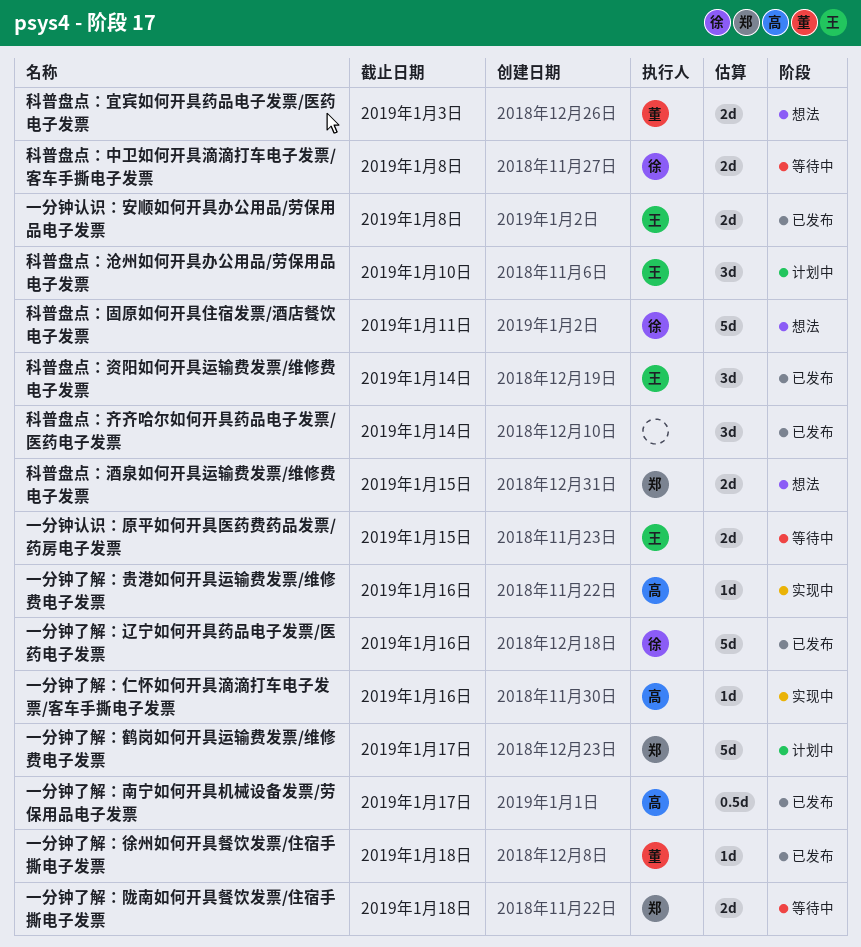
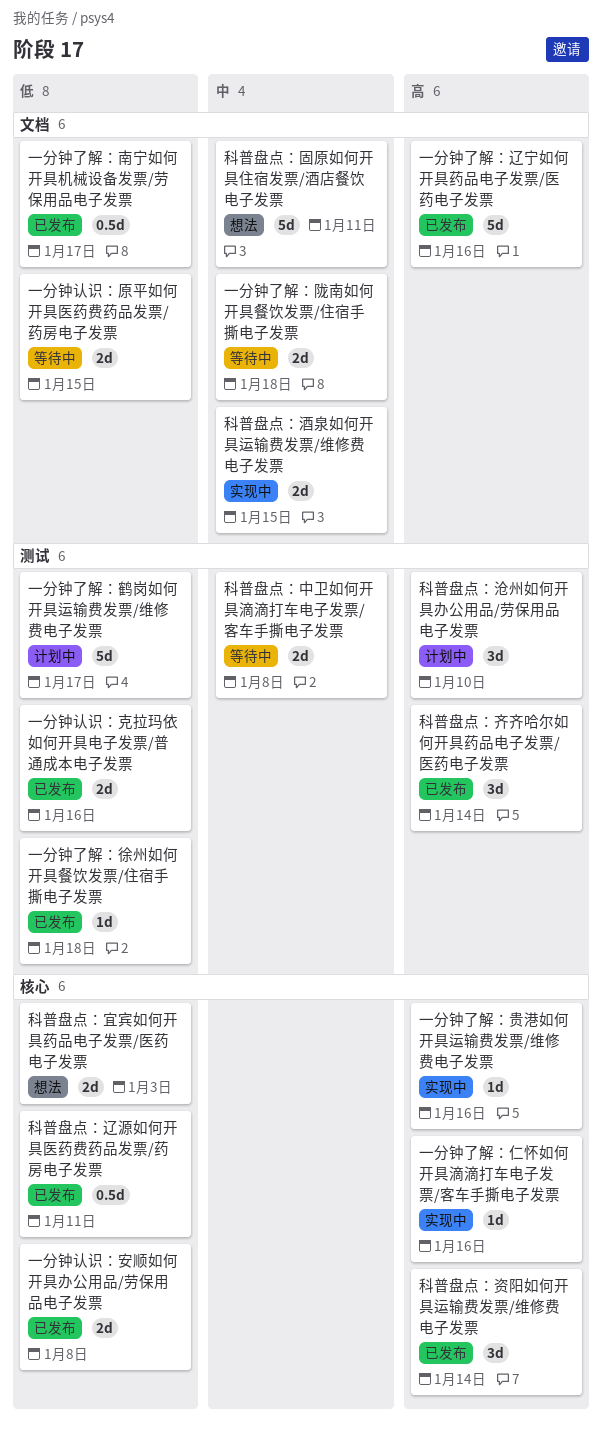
一分钟认识：克拉玛依如何开具电子发票/普通成本电子发票: none -> present
科普盘点：辽源如何开具医药费药品发票/药房电子发票: none -> present
科普盘点：酒泉如何开具运输费发票/维修费电子发票, status: 想法 -> 实现中

